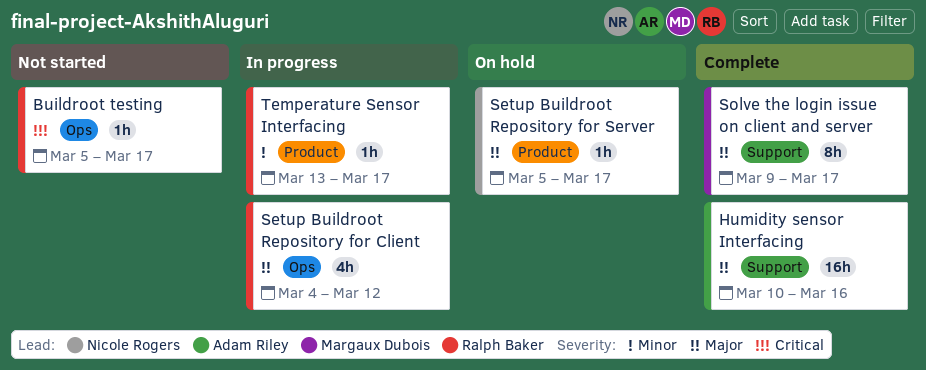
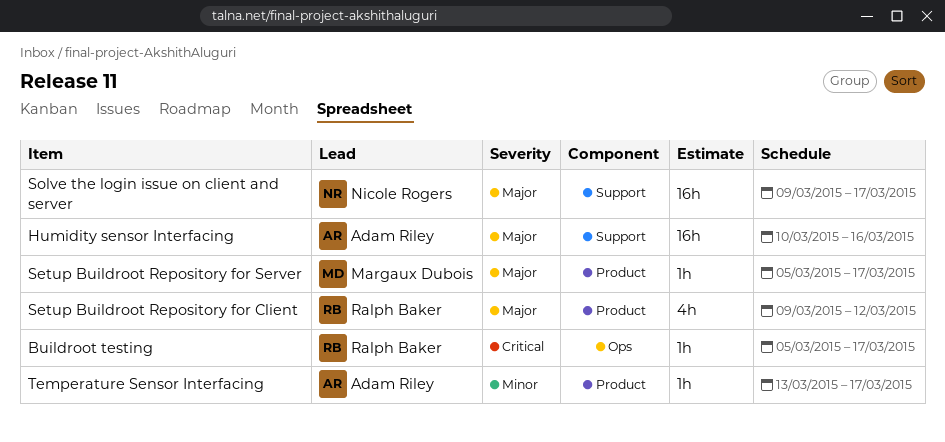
Setup Buildroot Repository for Client, label: Ops -> Product
Setup Buildroot Repository for Client, start: Mar 4 -> Mar 9
Setup Buildroot Repository for Server, owner: Nicole Rogers -> Margaux Dubois
Solve the login issue on client and server, owner: Margaux Dubois -> Nicole Rogers
Solve the login issue on client and server, estimate: 8h -> 16h
Temperature Sensor Interfacing, owner: Ralph Baker -> Adam Riley

